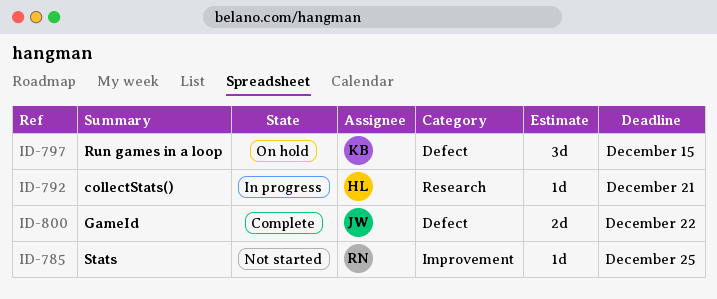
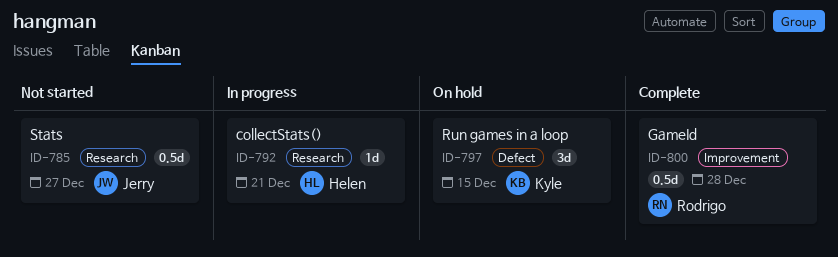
ID-785, owner: Rodrigo -> Jerry
ID-785, label: Improvement -> Research
ID-785, estimate: 1d -> 0.5d
ID-785, due: Dec 25 -> Dec 27
ID-800, owner: Jerry -> Rodrigo
ID-800, label: Defect -> Improvement
ID-800, estimate: 2d -> 0.5d
ID-800, due: Dec 22 -> Dec 28

